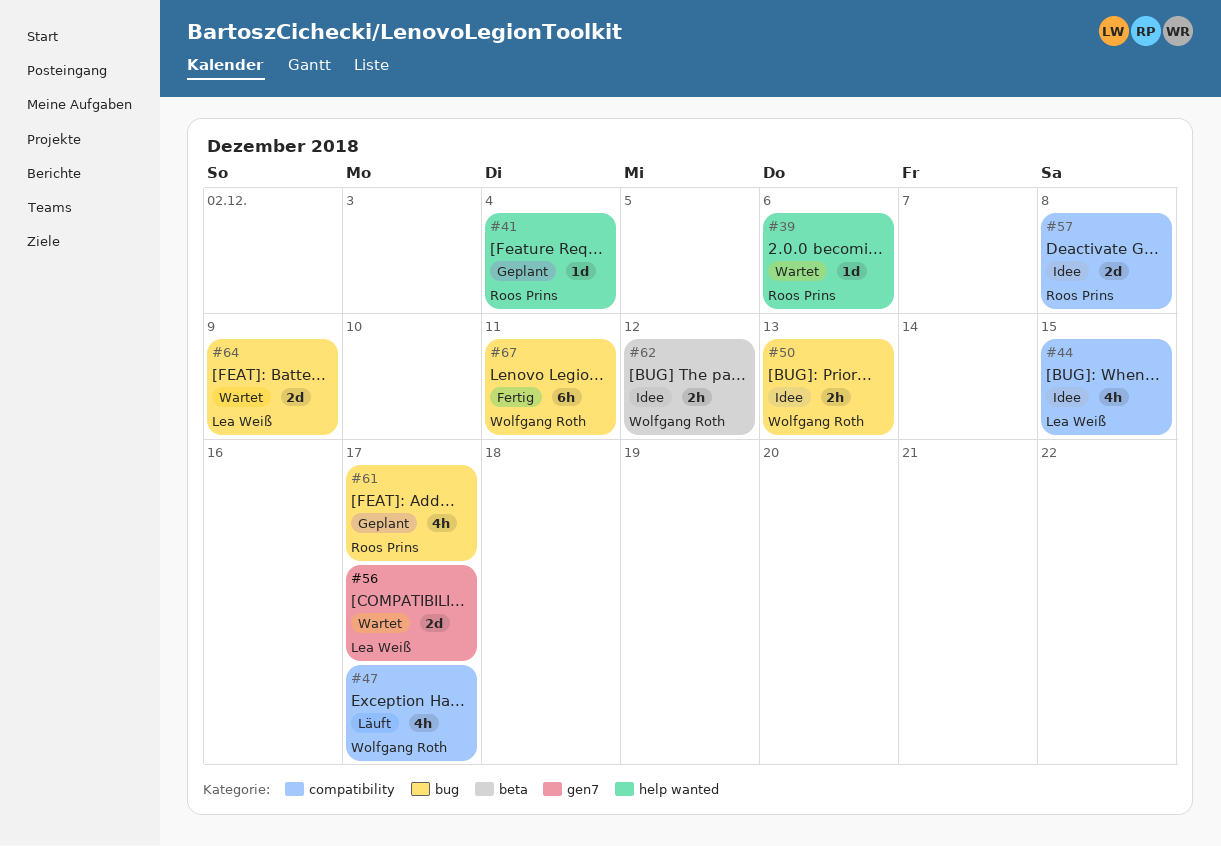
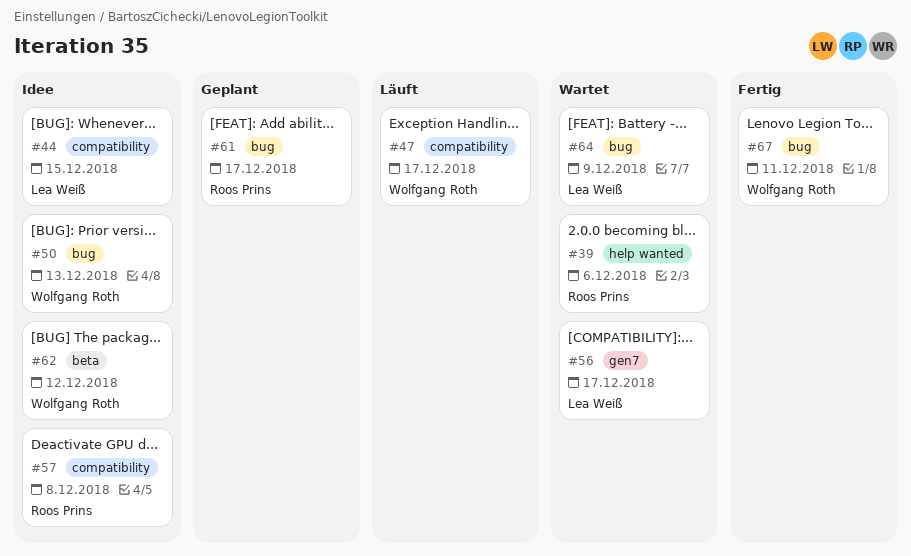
#41: present -> none

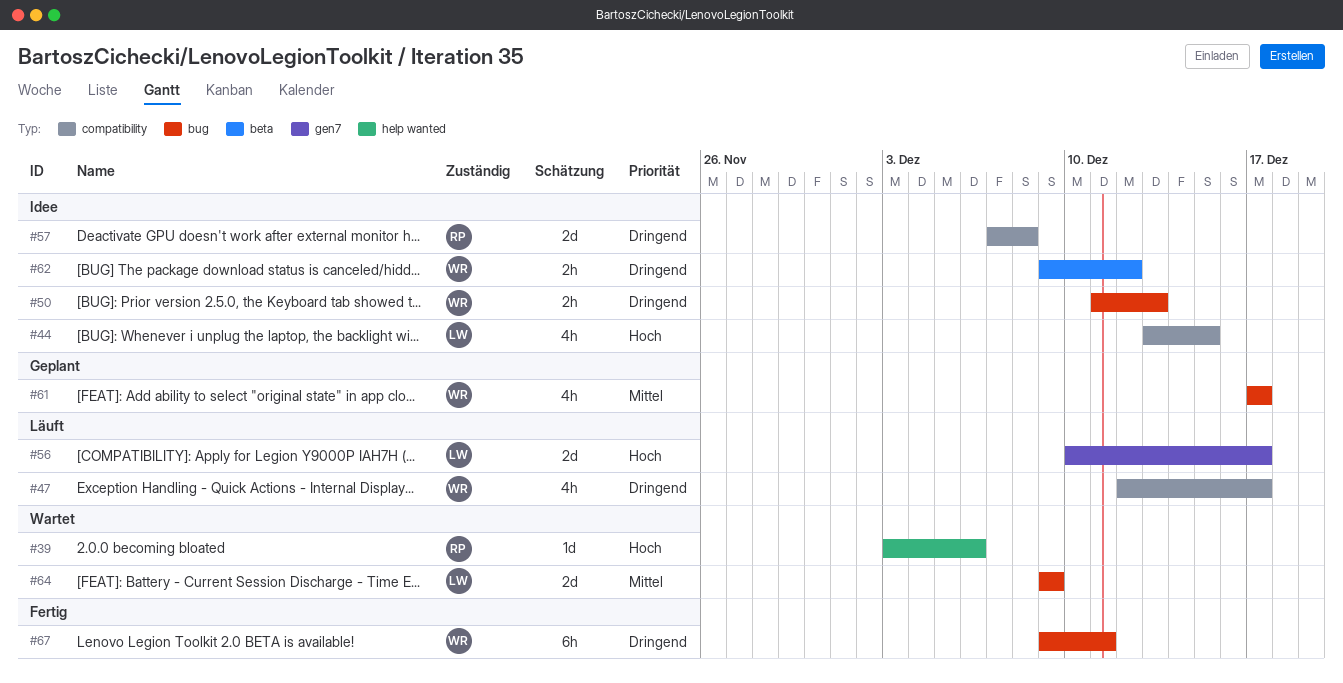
#56, status: Wartet -> Läuft
#61, owner: Roos Prins -> Wolfgang Roth

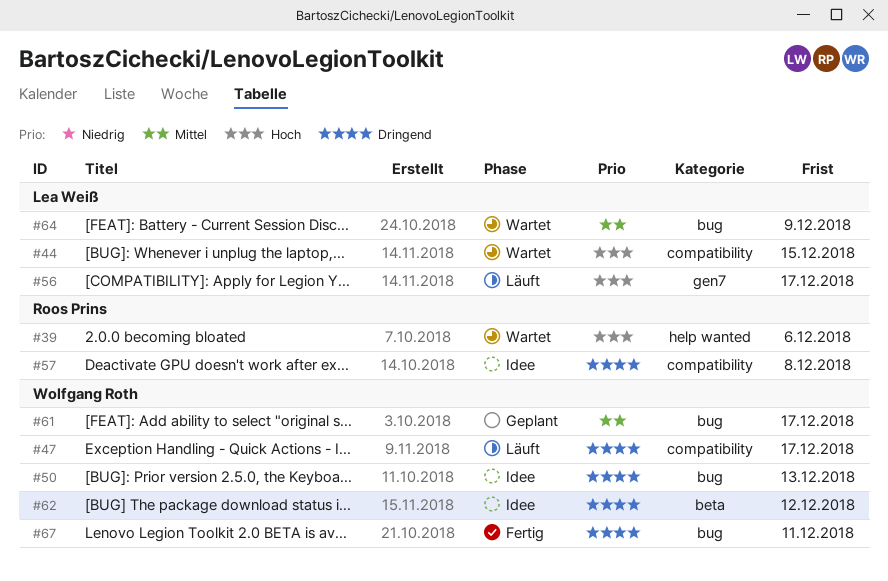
#44, status: Idee -> Wartet

